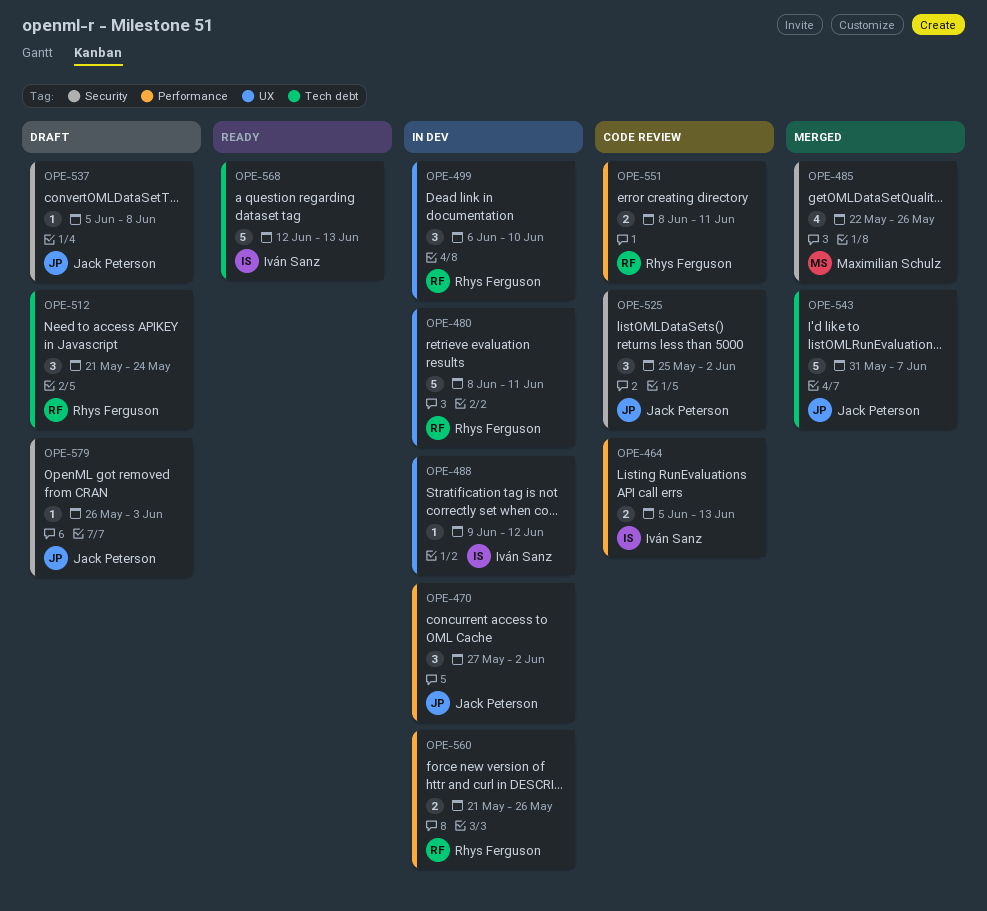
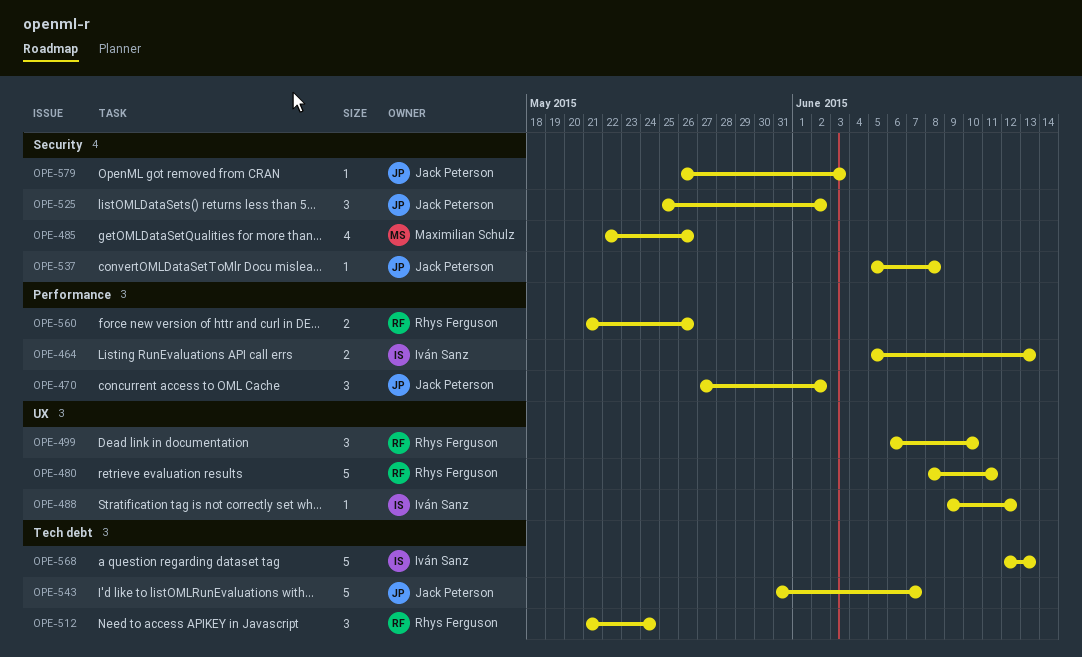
OPE-551: present -> none

